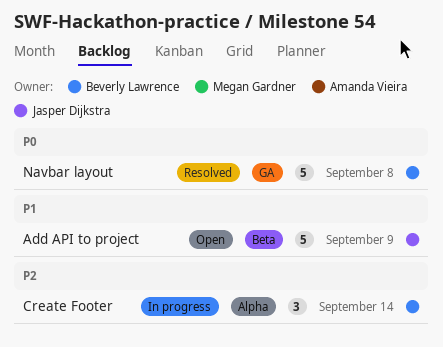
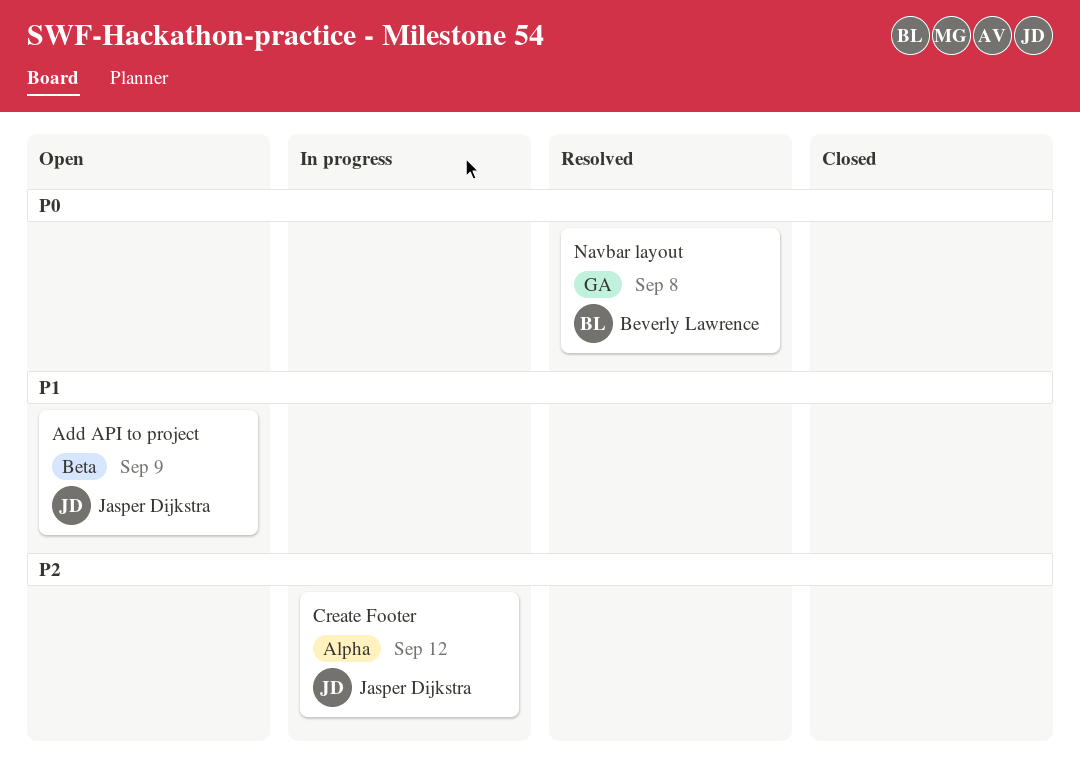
Create Footer, owner: Beverly Lawrence -> Jasper Dijkstra
Create Footer, due: Sep 14 -> Sep 12

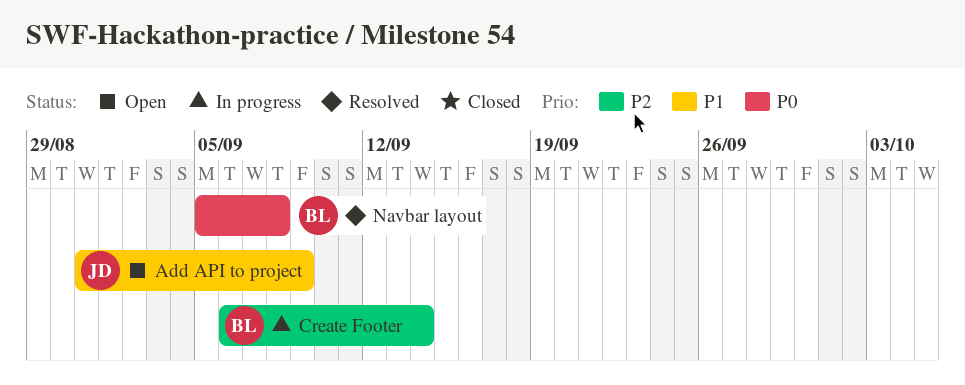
Create Footer, owner: Jasper Dijkstra -> Beverly Lawrence
Create Footer, due: Sep 12 -> Sep 14

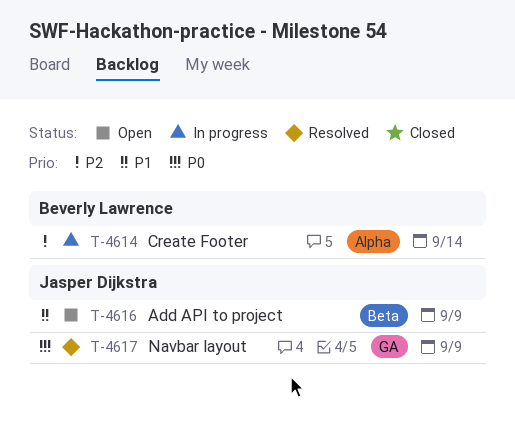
Navbar layout, owner: Beverly Lawrence -> Jasper Dijkstra
Navbar layout, due: Sep 8 -> Sep 9

